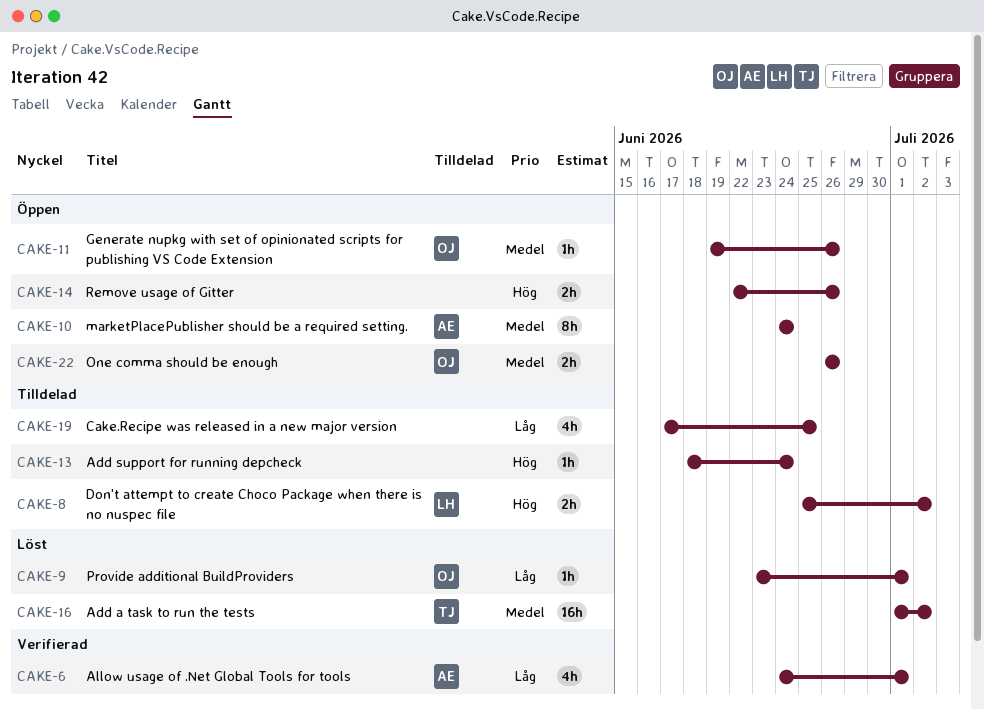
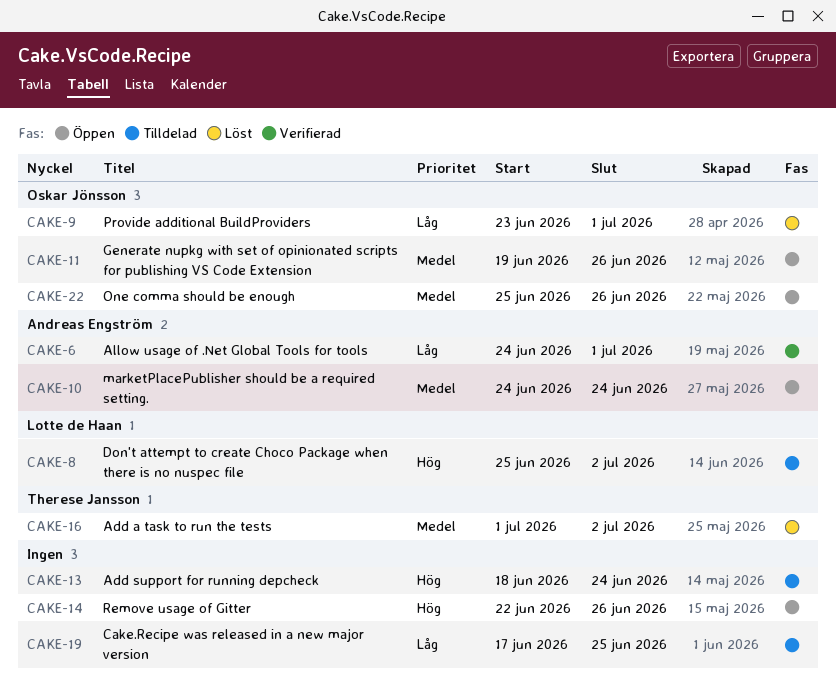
CAKE-22, start: Jun 26 -> Jun 25

